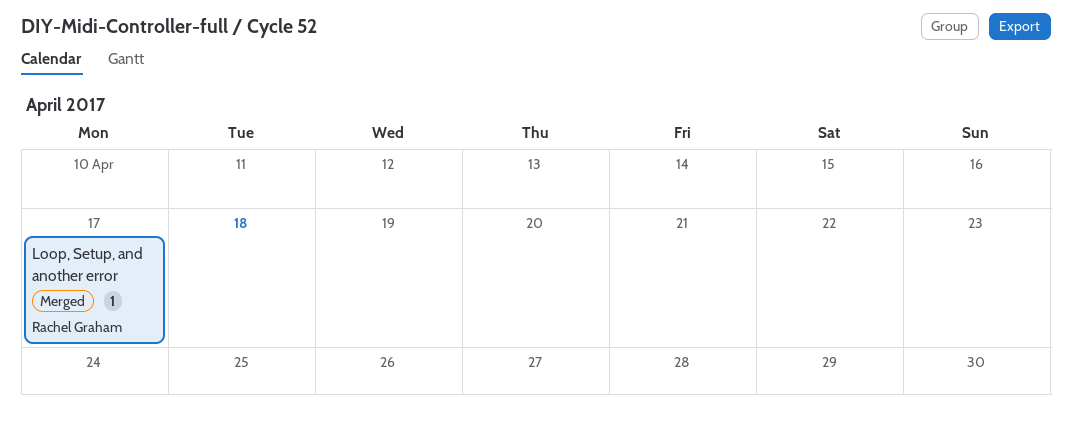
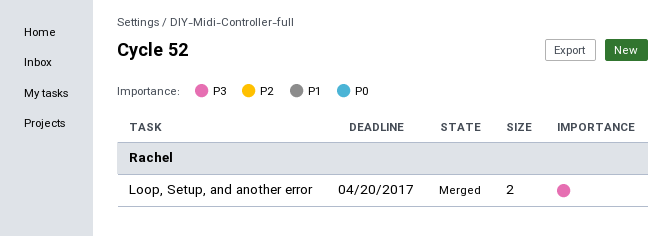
Loop, Setup, and another error, estimate: 1 -> 2
Loop, Setup, and another error, due: Apr 17 -> Apr 20

